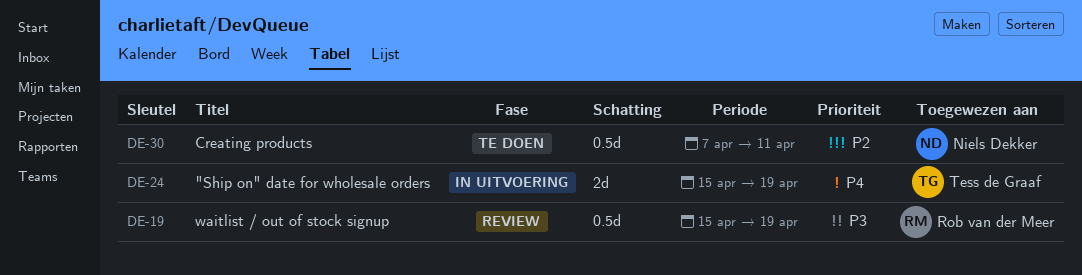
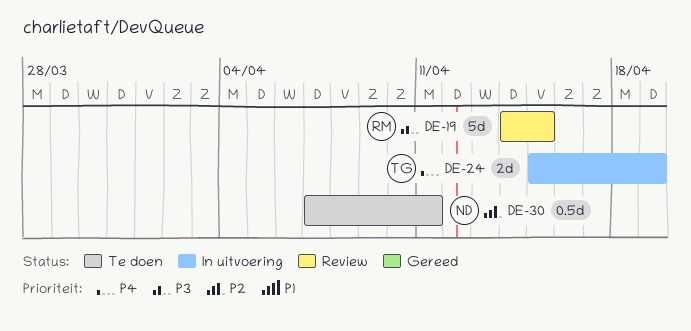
DE-19, estimate: 0.5d -> 5d
DE-19, start: Apr 15 -> Apr 14
DE-19, due: Apr 19 -> Apr 15

